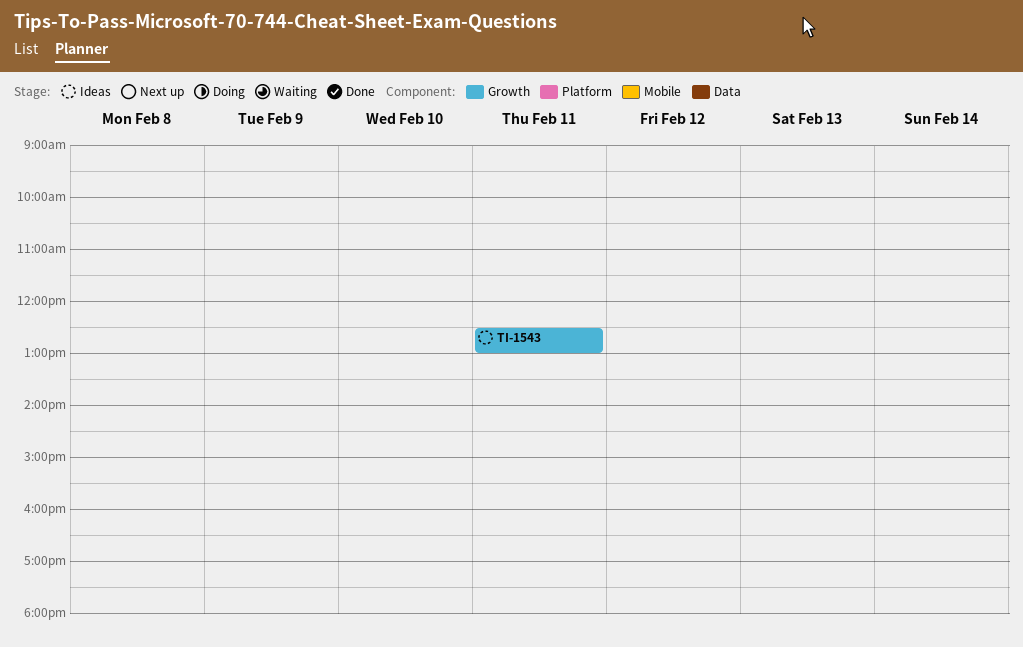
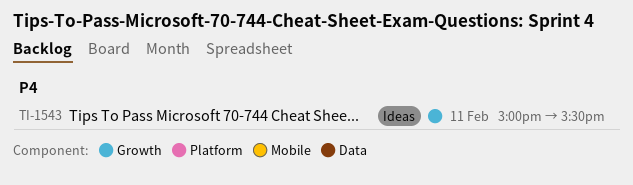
TI-1543, begins: 12:30 -> 15:00
TI-1543, ends: 13:00 -> 15:30

